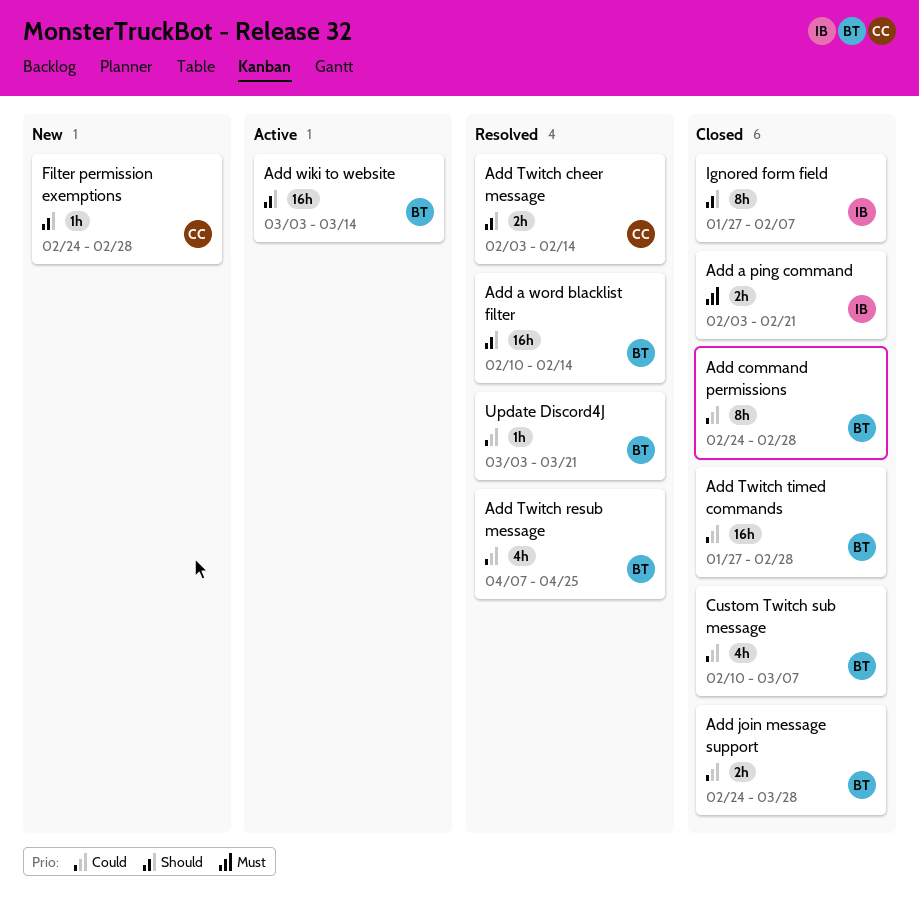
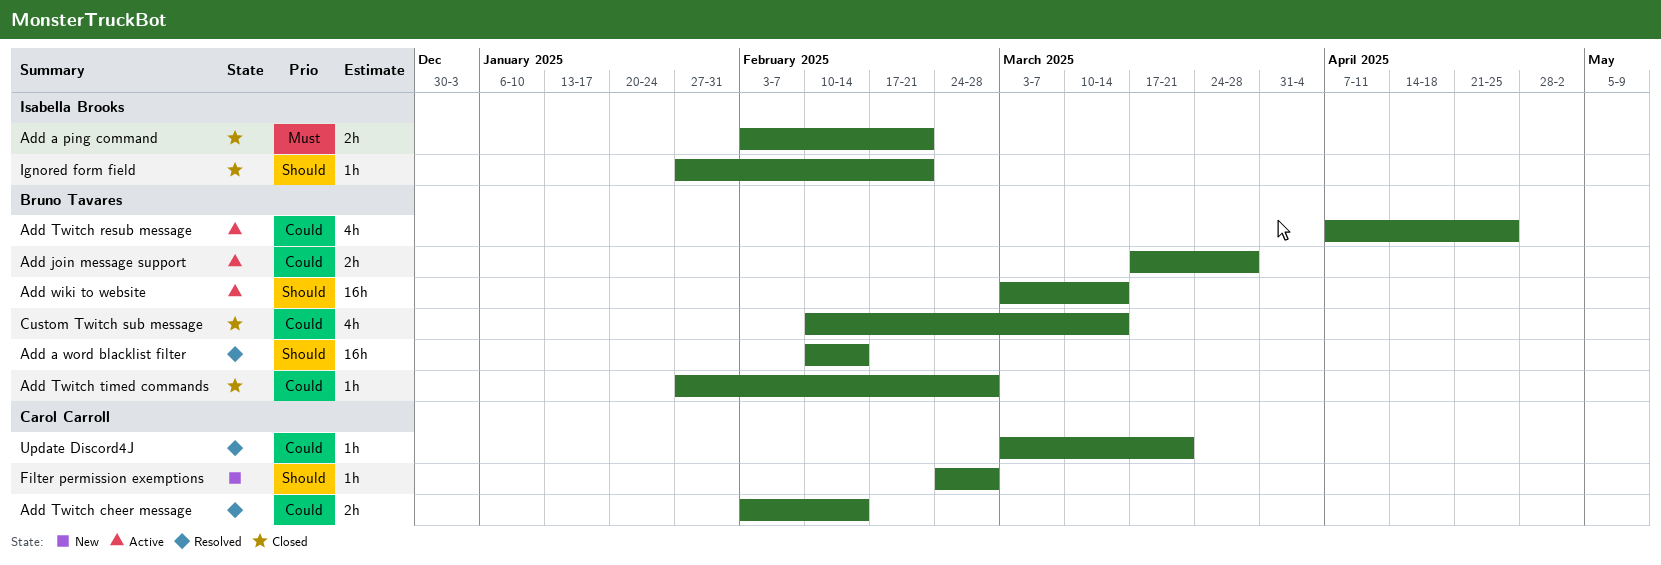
Add command permissions: present -> none
Add join message support, status: Closed -> Active
Add join message support, start: Feb 24 -> Mar 17
Add Twitch cheer message, priority: Should -> Could
Add Twitch resub message, status: Resolved -> Active
Add Twitch timed commands, estimate: 16h -> 1h
Custom Twitch sub message, due: Mar 7 -> Mar 14
Ignored form field, estimate: 8h -> 1h
Ignored form field, due: Feb 7 -> Feb 21
Update Discord4J, owner: Bruno Tavares -> Carol Carroll

